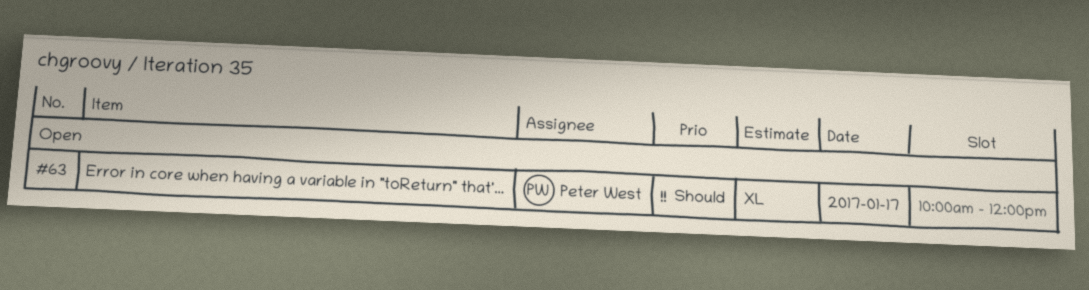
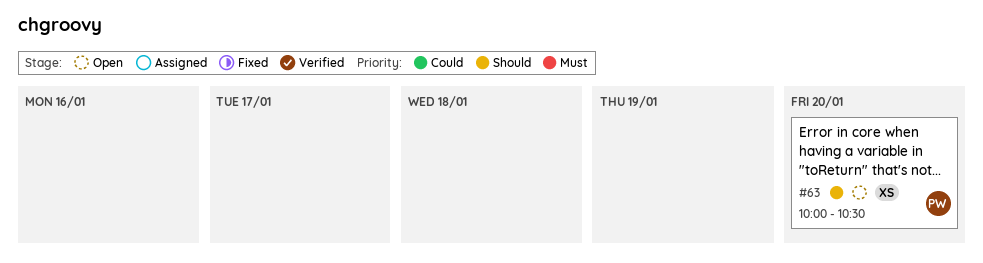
#63, estimate: XL -> XS
#63, day: Jan 17 -> Jan 20
#63, ends: 12:00 -> 10:30

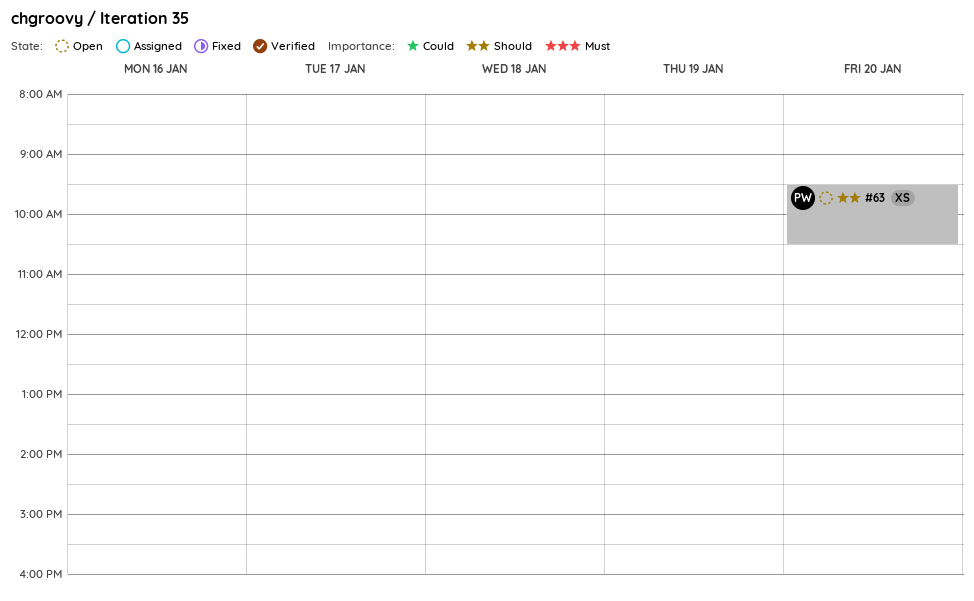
#63, begins: 10:00 -> 09:30

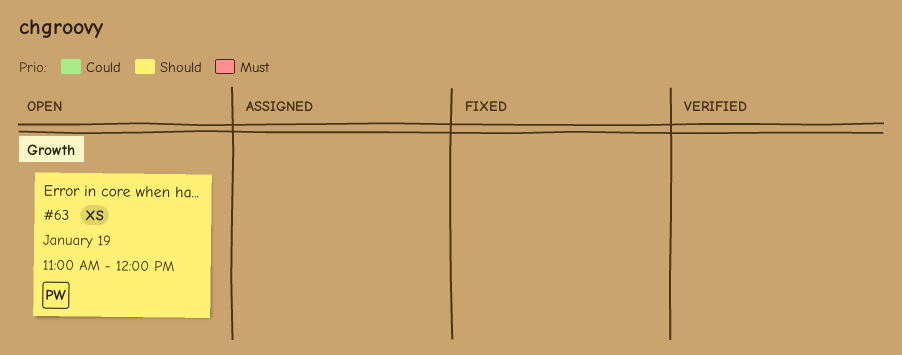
#63, day: Jan 20 -> Jan 19
#63, begins: 09:30 -> 11:00
#63, ends: 10:30 -> 12:00

